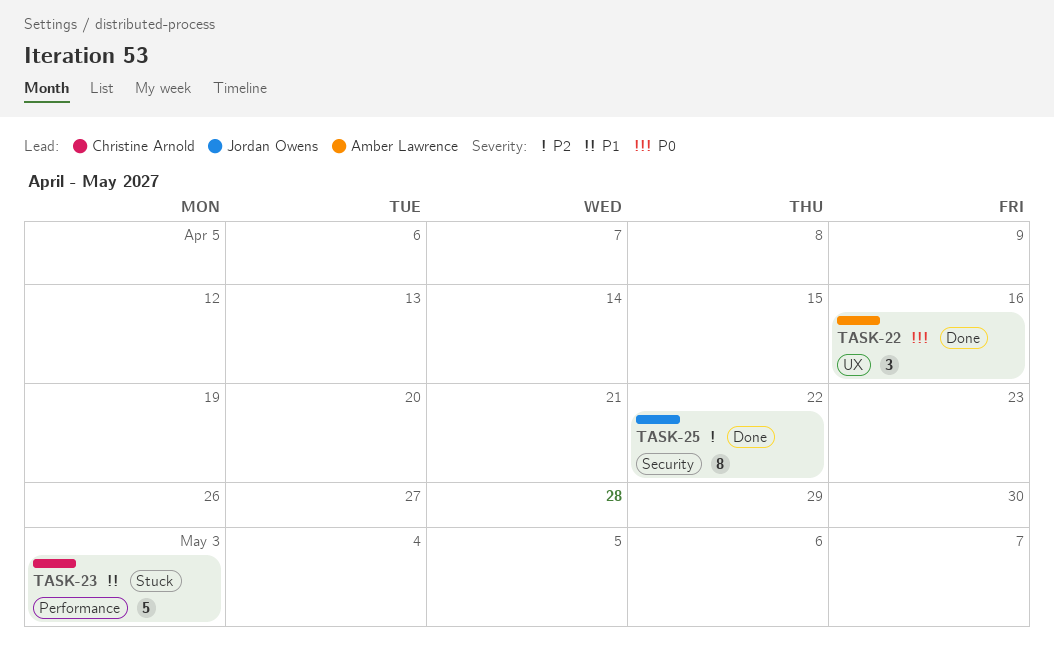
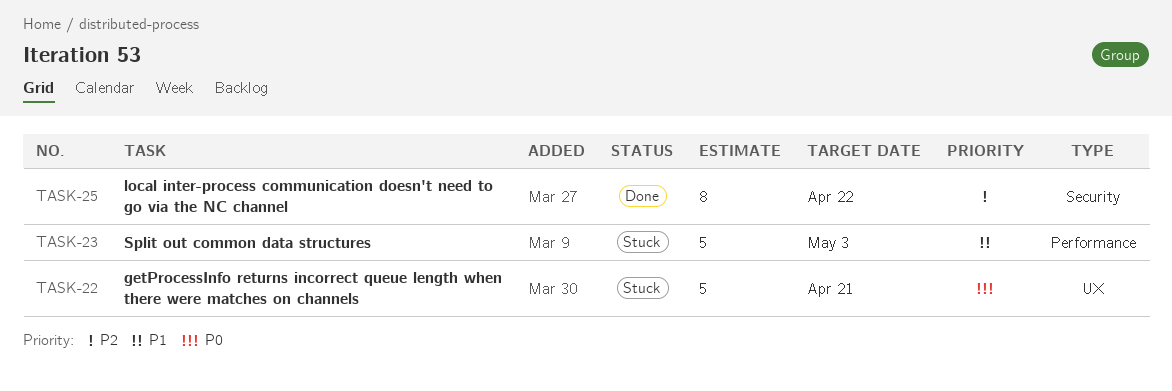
TASK-22, status: Done -> Stuck
TASK-22, estimate: 3 -> 5
TASK-22, due: Apr 16 -> Apr 21

